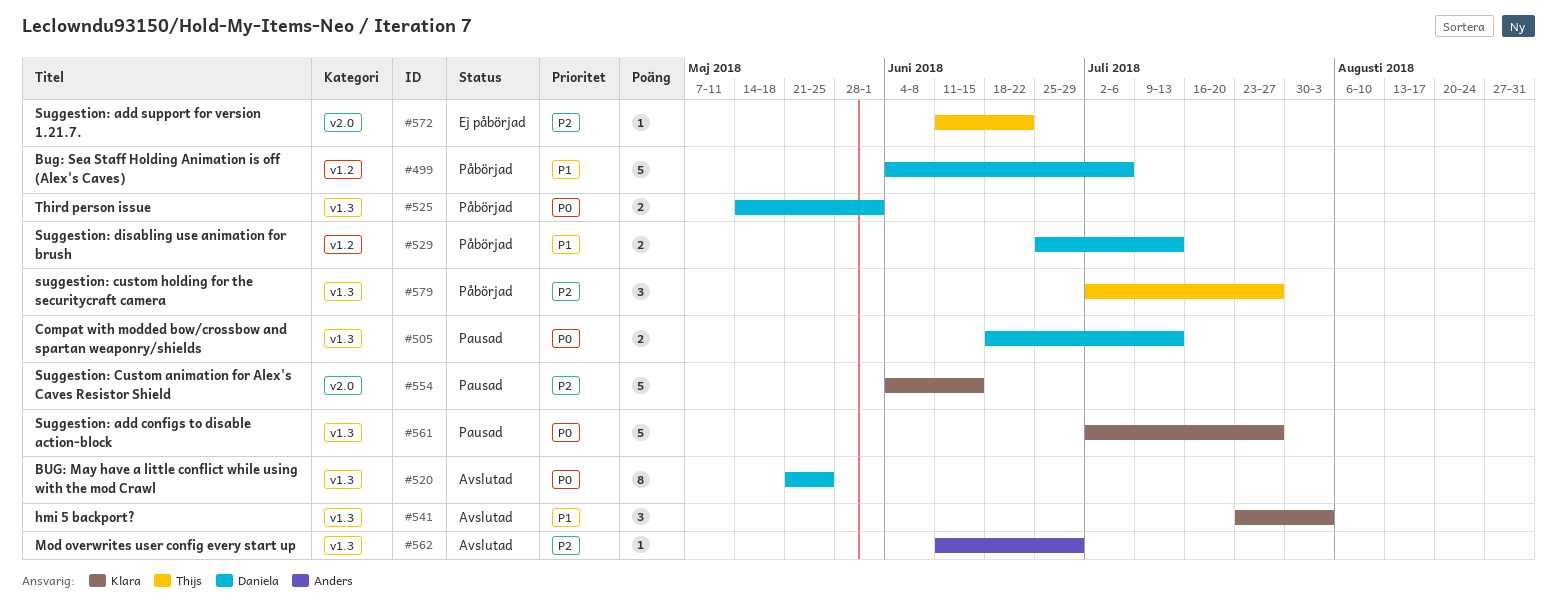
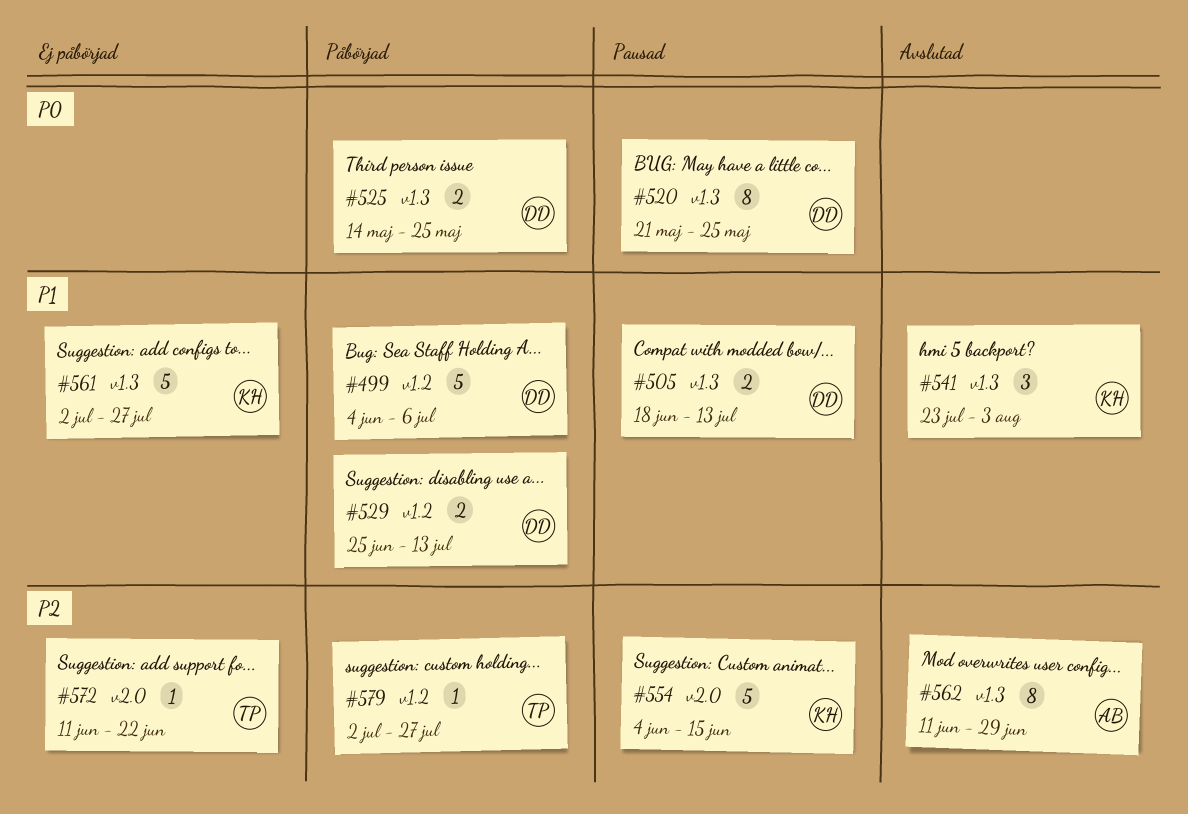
#505, priority: P0 -> P1
#520, status: Avslutad -> Pausad
#525, due: Jun 1 -> May 25
#561, status: Pausad -> Ej påbörjad
#561, priority: P0 -> P1
#562, estimate: 1 -> 8
#579, label: v1.3 -> v1.2
#579, estimate: 3 -> 1

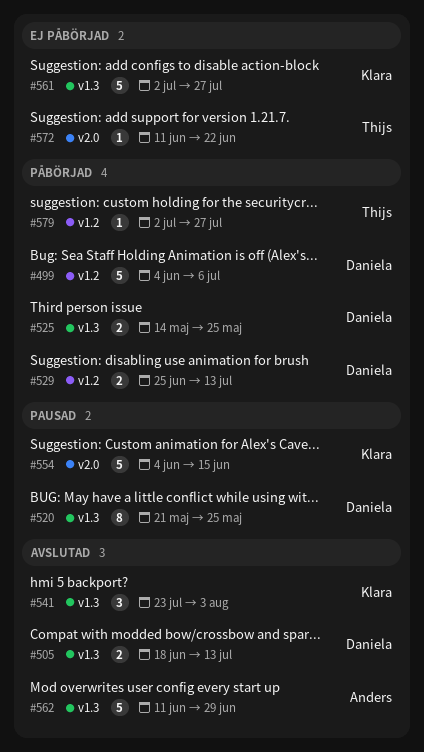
#505, status: Pausad -> Avslutad
#562, estimate: 8 -> 5

